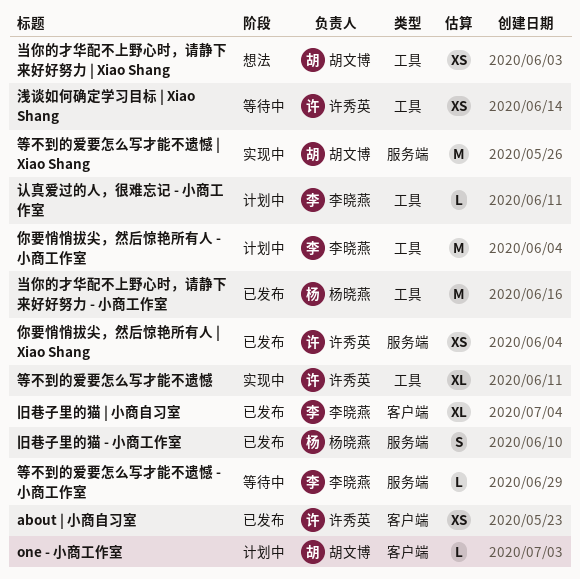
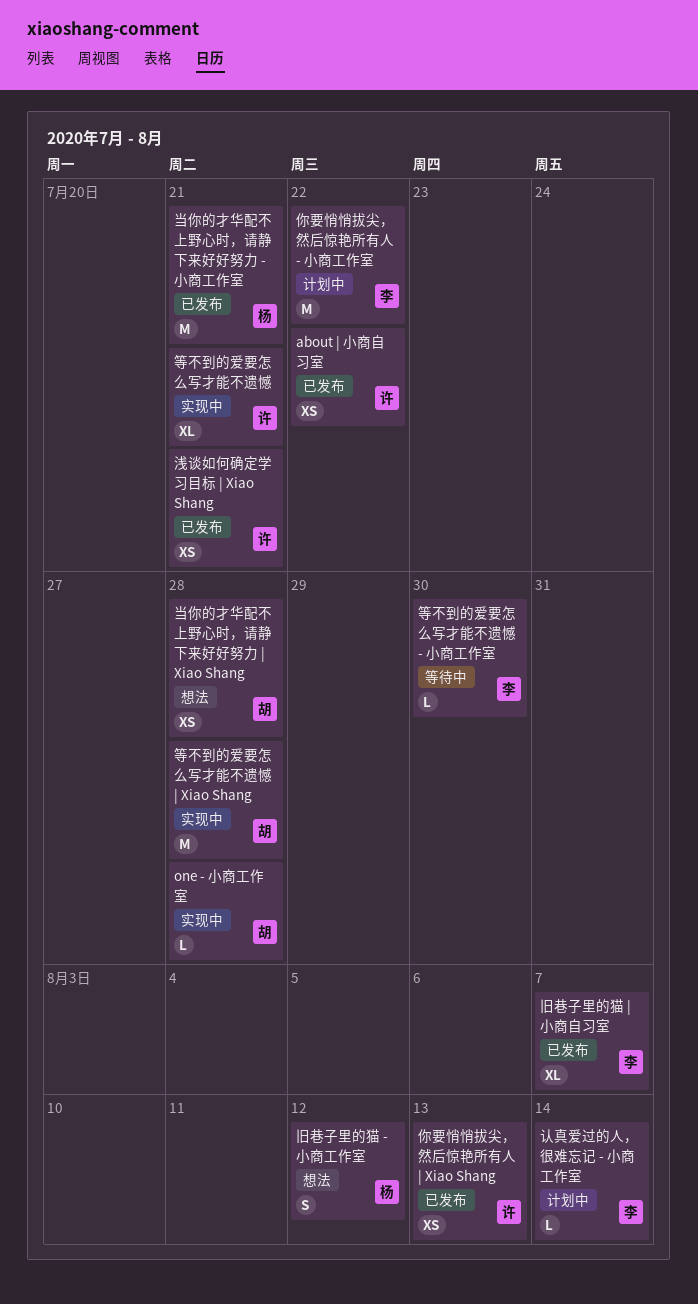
one - 小商工作室, status: 计划中 -> 实现中
旧巷子里的猫 - 小商工作室, status: 已发布 -> 想法
浅谈如何确定学习目标 | Xiao Shang, status: 等待中 -> 已发布

